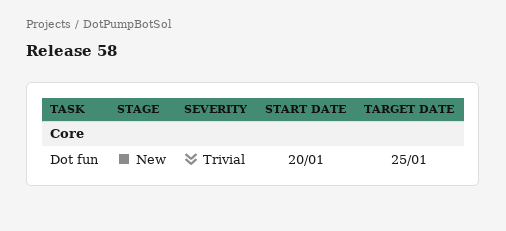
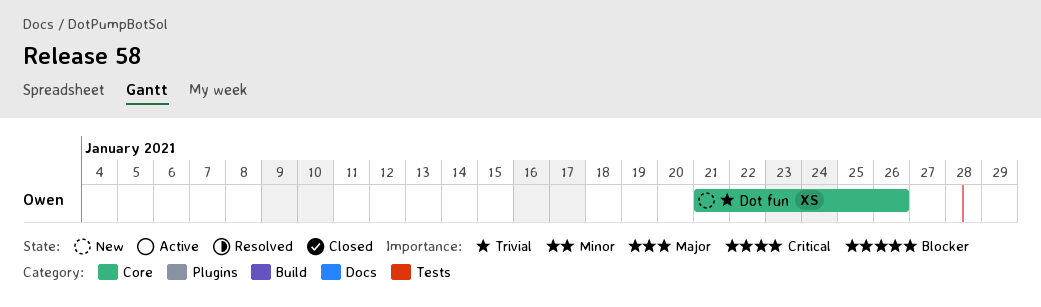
Dot fun, start: Jan 20 -> Jan 21
Dot fun, due: Jan 25 -> Jan 26

